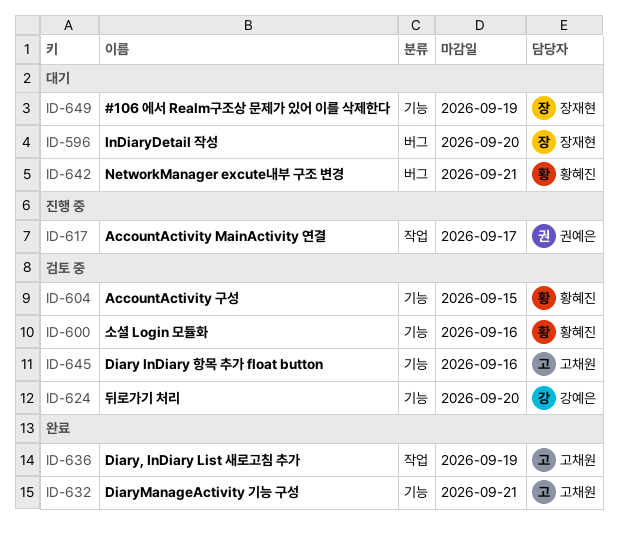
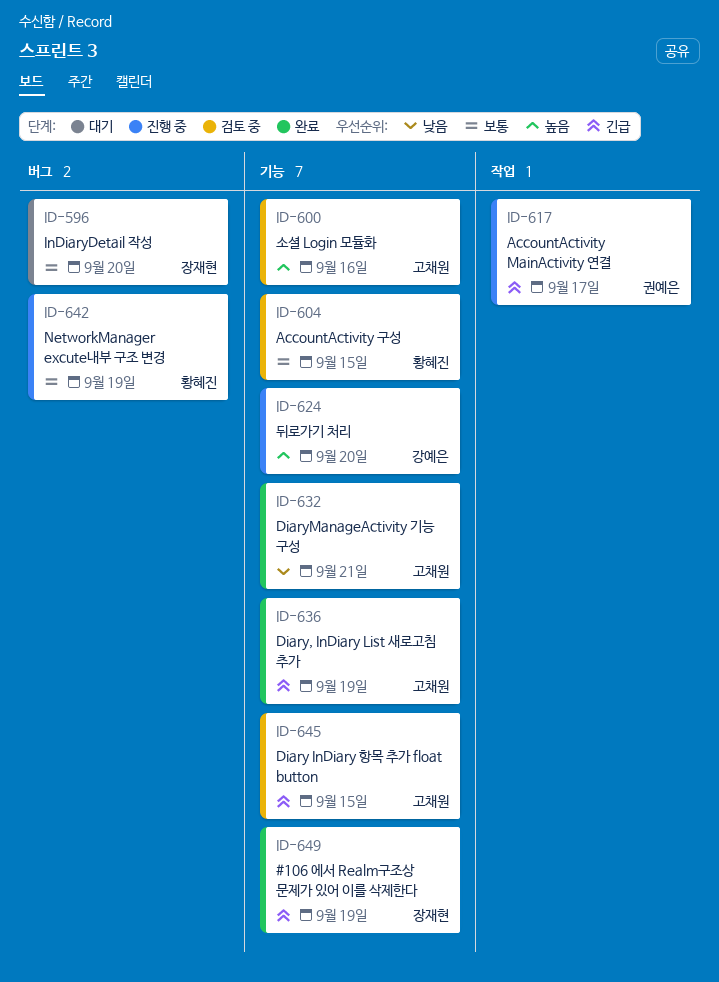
ID-600, owner: 황혜진 -> 고채원
ID-624, status: 검토 중 -> 진행 중
ID-636, label: 작업 -> 기능
ID-642, status: 대기 -> 진행 중
ID-642, due: Sep 21 -> Sep 19
ID-645, due: Sep 16 -> Sep 15
ID-649, status: 대기 -> 완료

